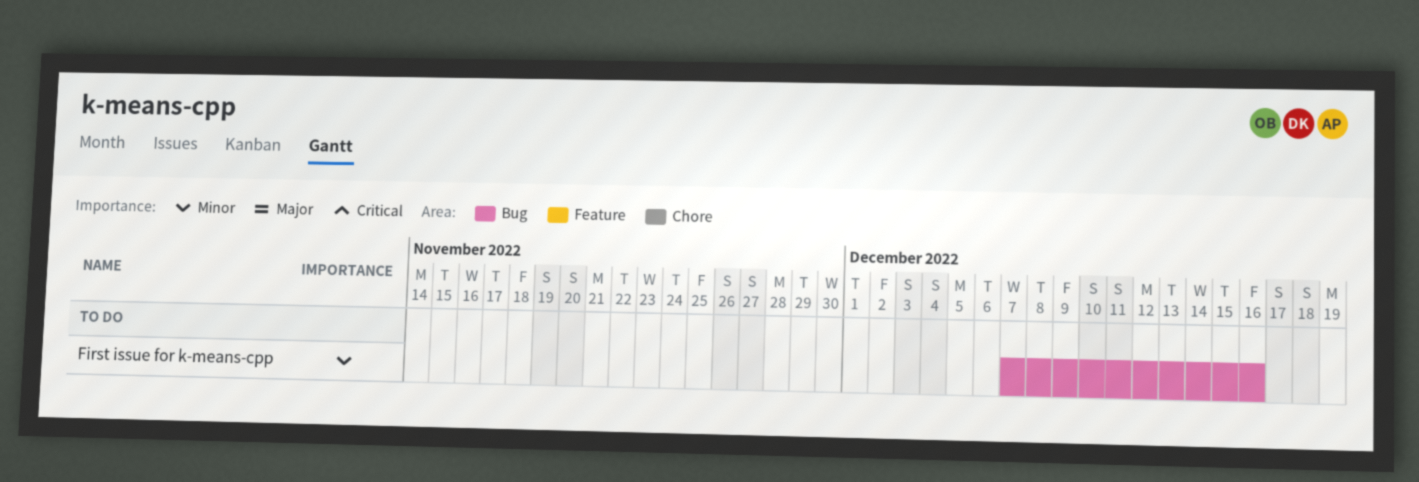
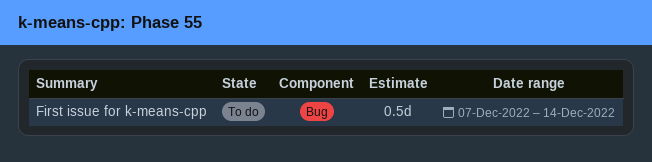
First issue for k-means-cpp, due: Dec 16 -> Dec 14

